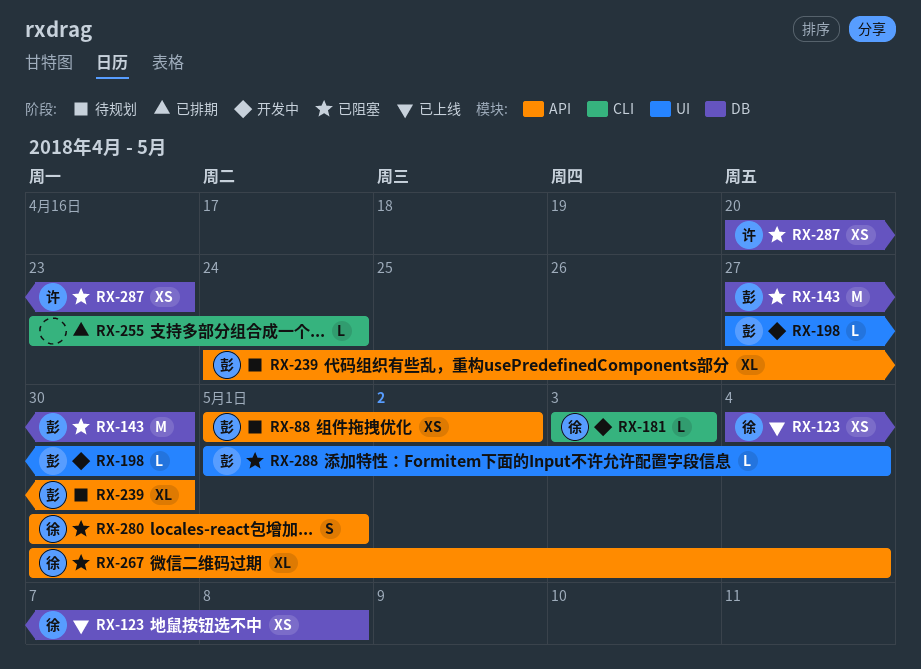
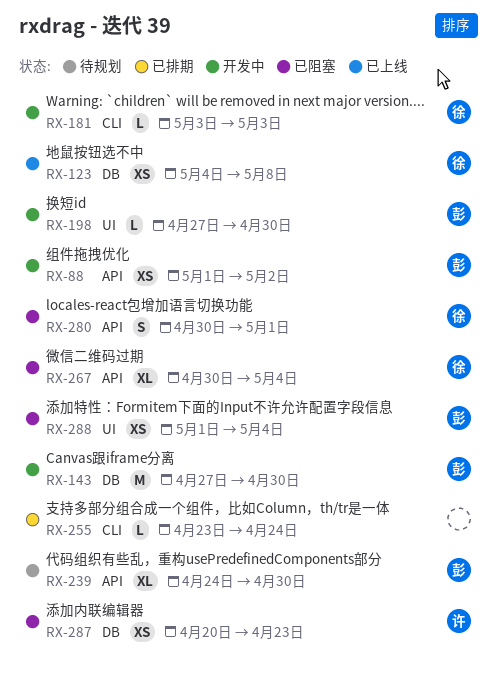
RX-88, status: 待规划 -> 开发中
RX-143, status: 已阻塞 -> 开发中
RX-288, estimate: L -> XS

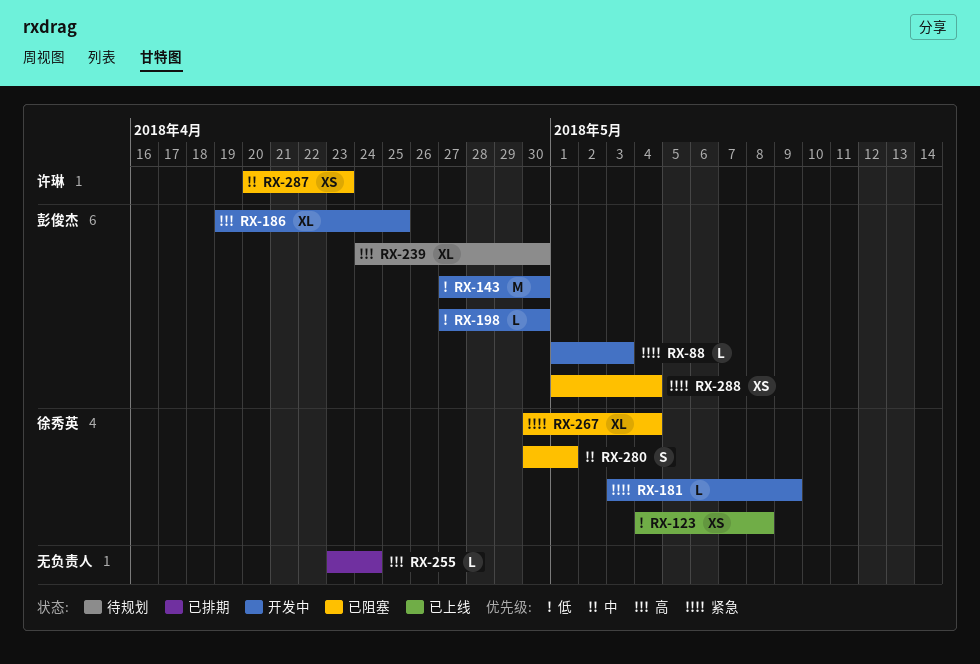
RX-88, estimate: XS -> L
RX-88, due: May 2 -> May 3
RX-181, due: May 3 -> May 9
RX-186: none -> present

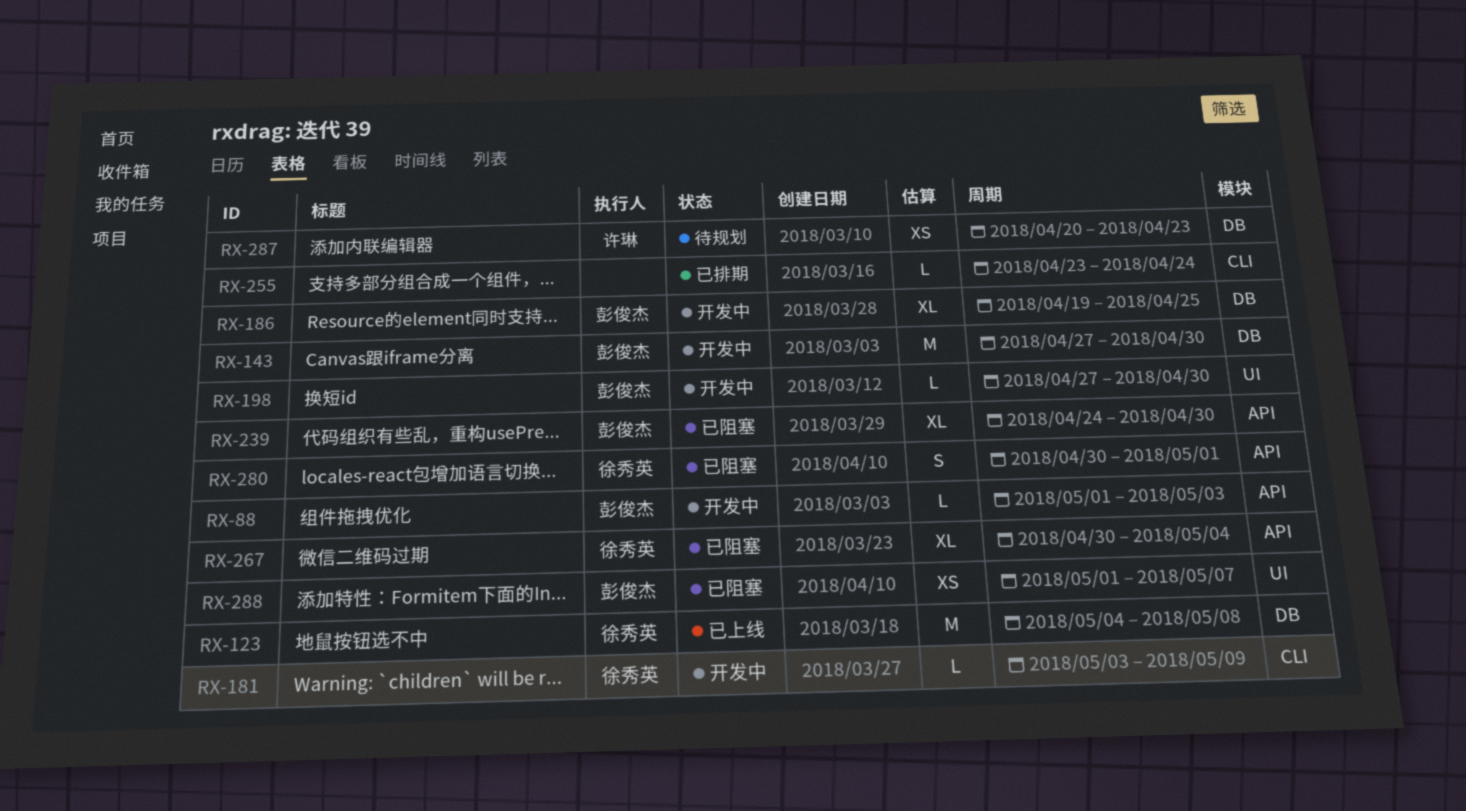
RX-123, estimate: XS -> M
RX-239, status: 待规划 -> 已阻塞
RX-287, status: 已阻塞 -> 待规划
RX-288, due: May 4 -> May 7

